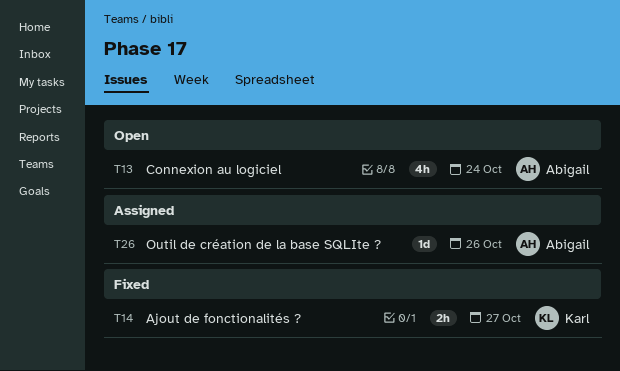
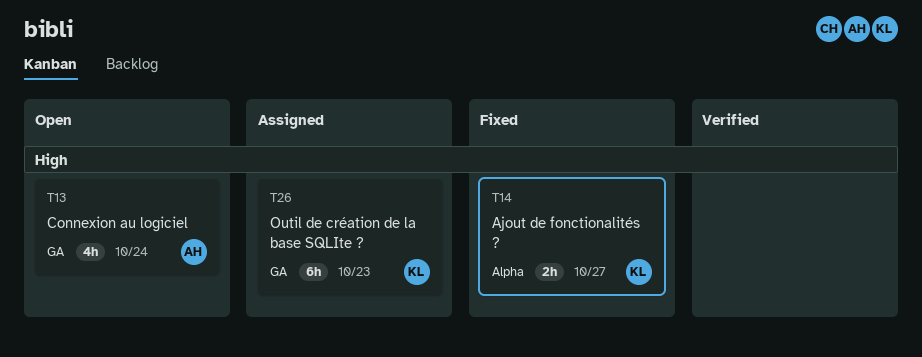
T26, owner: Abigail -> Karl
T26, estimate: 1d -> 6h
T26, due: Oct 26 -> Oct 23

